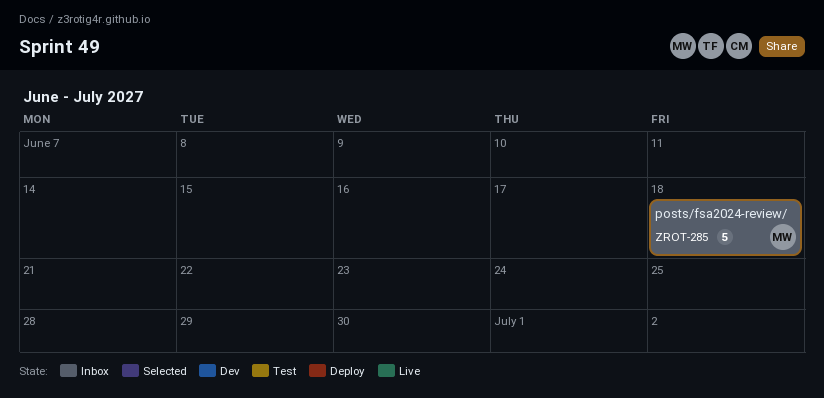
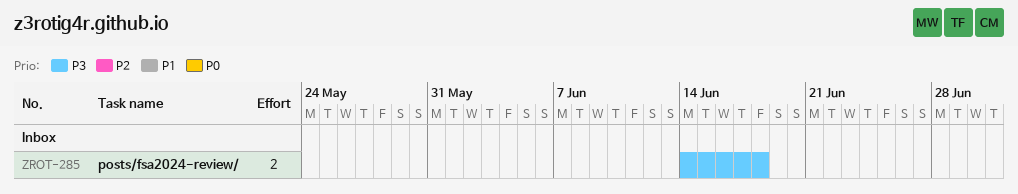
ZROT-285, estimate: 5 -> 2

